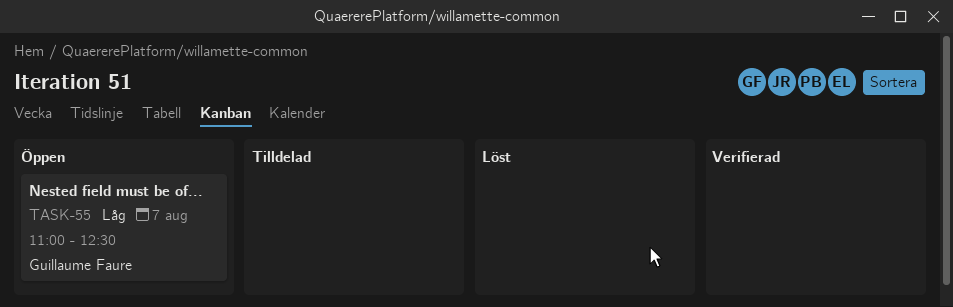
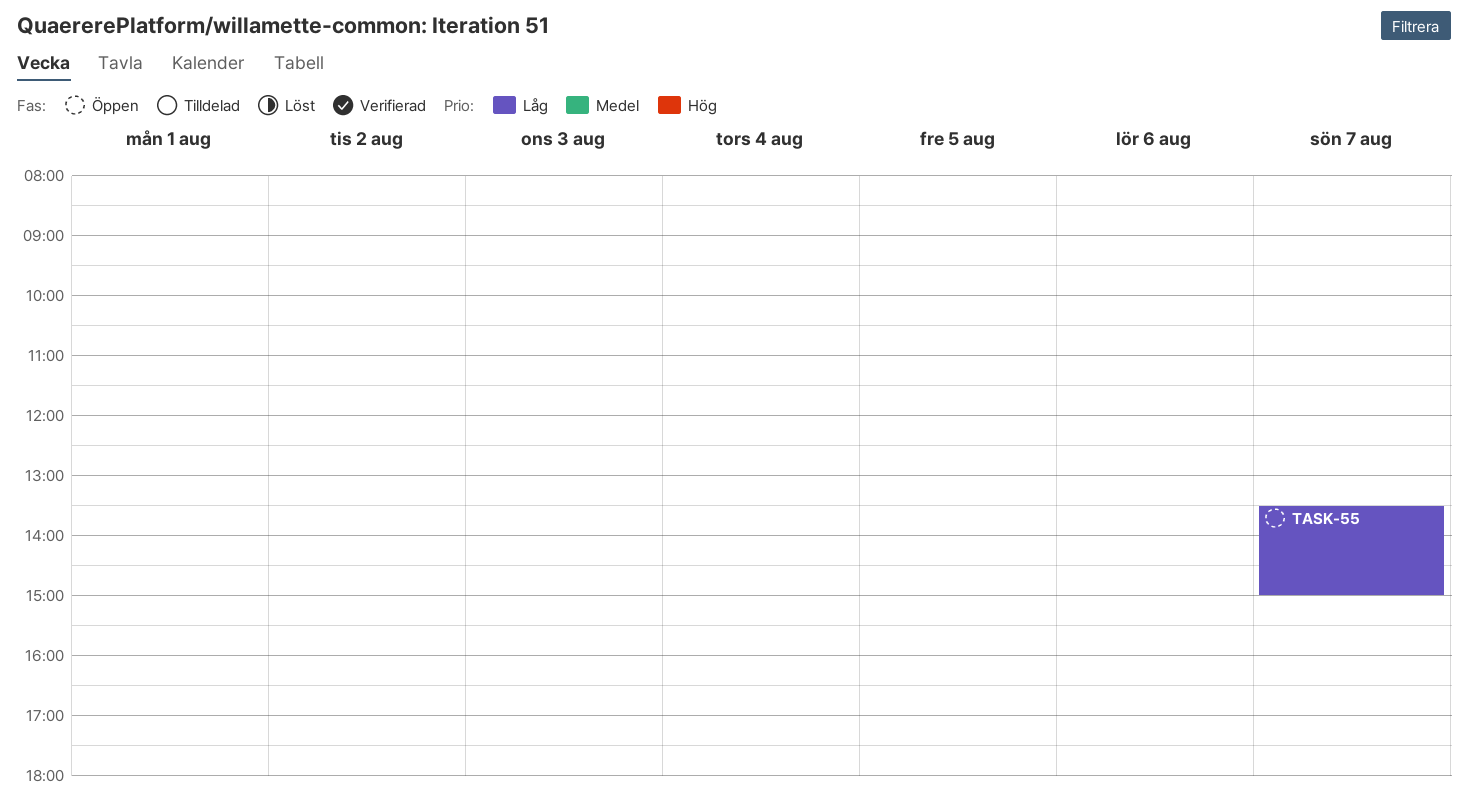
TASK-55, begins: 11:00 -> 13:30
TASK-55, ends: 12:30 -> 15:00

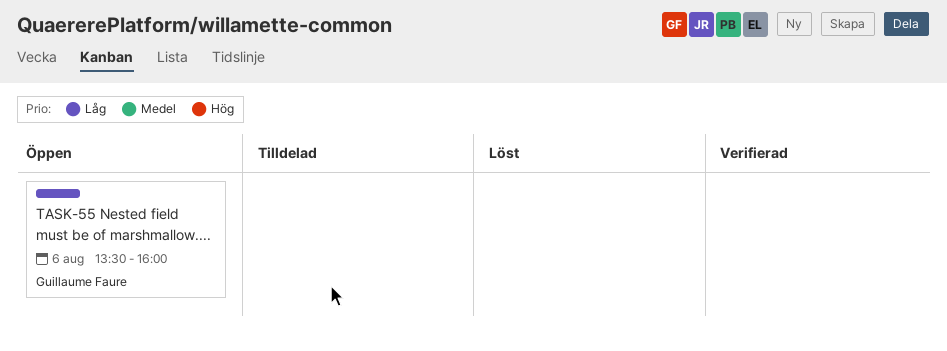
TASK-55, day: Aug 7 -> Aug 6
TASK-55, ends: 15:00 -> 16:00

